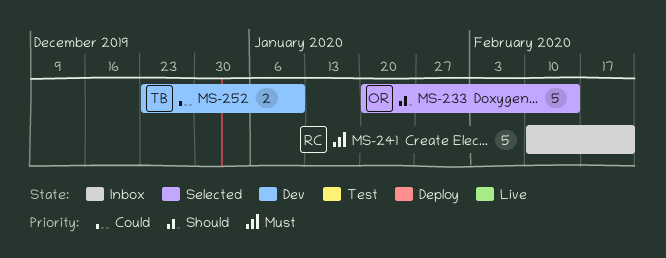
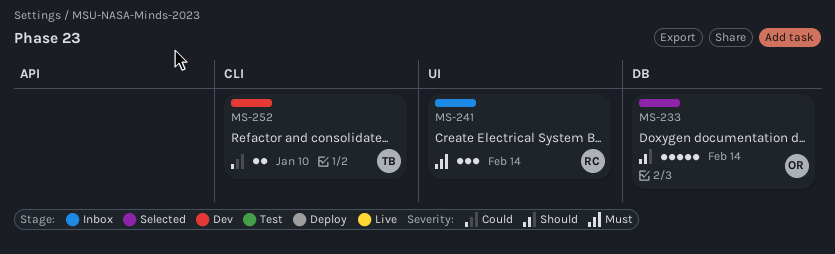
MS-241, estimate: 5 -> 3
MS-241, due: Feb 21 -> Feb 14

